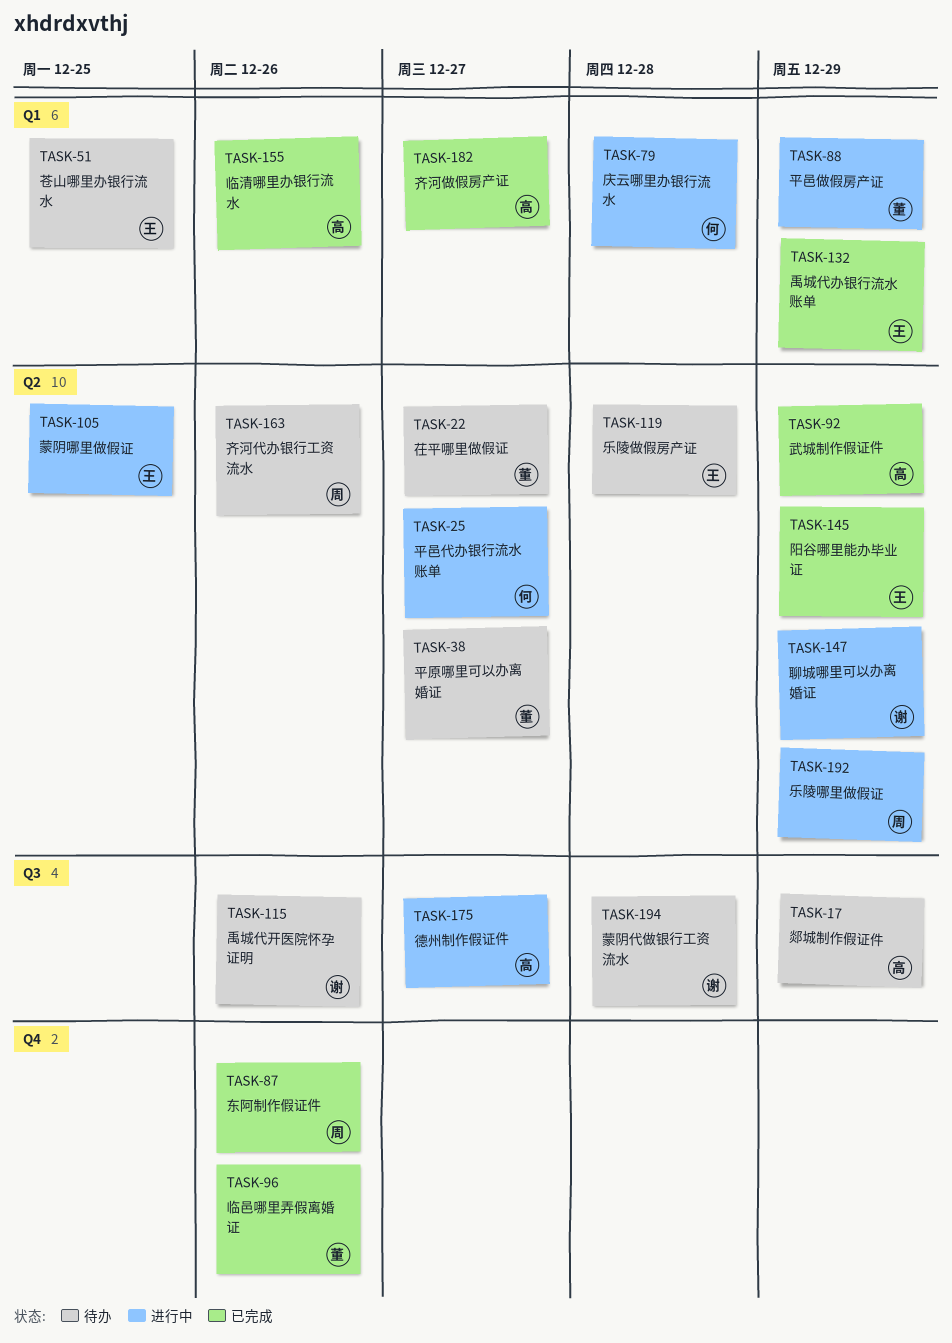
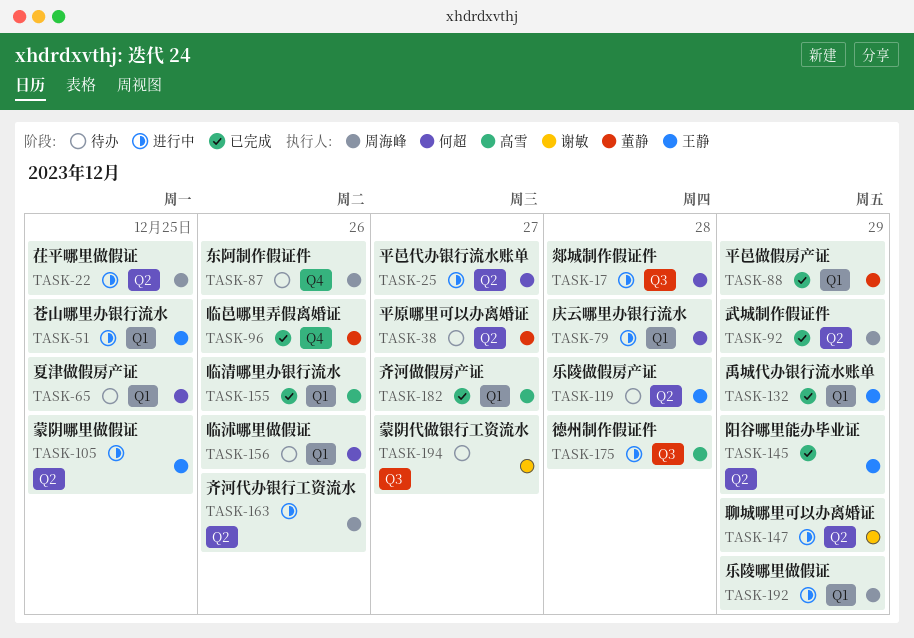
TASK-17, status: 待办 -> 进行中
TASK-17, owner: 高雪 -> 何超
TASK-17, due: Dec 29 -> Dec 28
TASK-22, status: 待办 -> 进行中
TASK-22, owner: 董静 -> 周海峰
TASK-22, due: Dec 27 -> Dec 25
TASK-51, status: 待办 -> 进行中
TASK-65: none -> present
TASK-87, status: 已完成 -> 待办
TASK-88, status: 进行中 -> 已完成
TASK-92, owner: 高雪 -> 周海峰
TASK-115: present -> none
TASK-156: none -> present
TASK-163, status: 待办 -> 进行中
TASK-175, due: Dec 27 -> Dec 28
TASK-192, label: Q2 -> Q1
TASK-194, due: Dec 28 -> Dec 27

